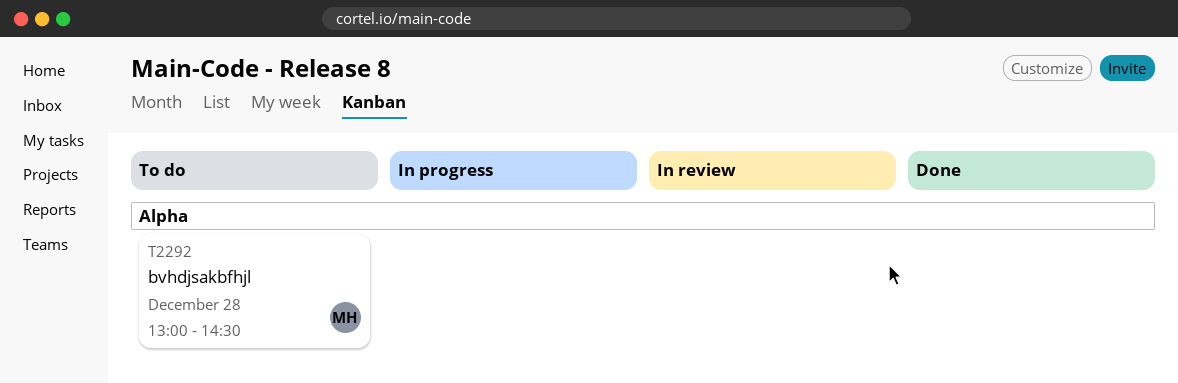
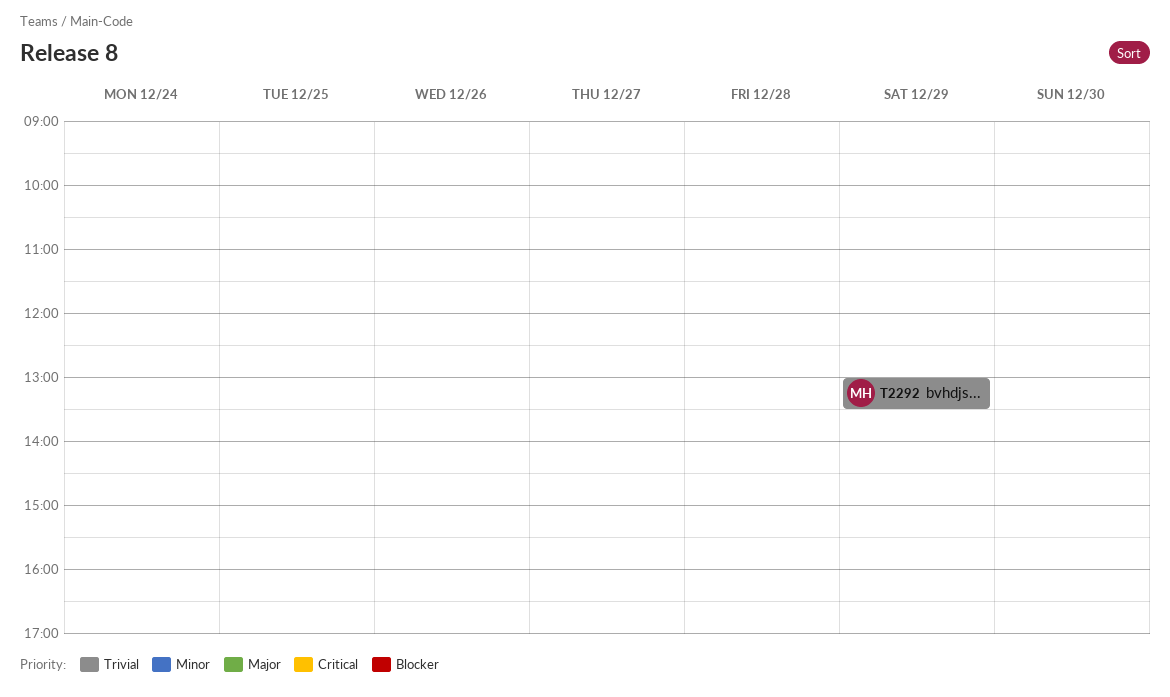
T2292, day: Dec 28 -> Dec 29
T2292, ends: 14:30 -> 13:30

